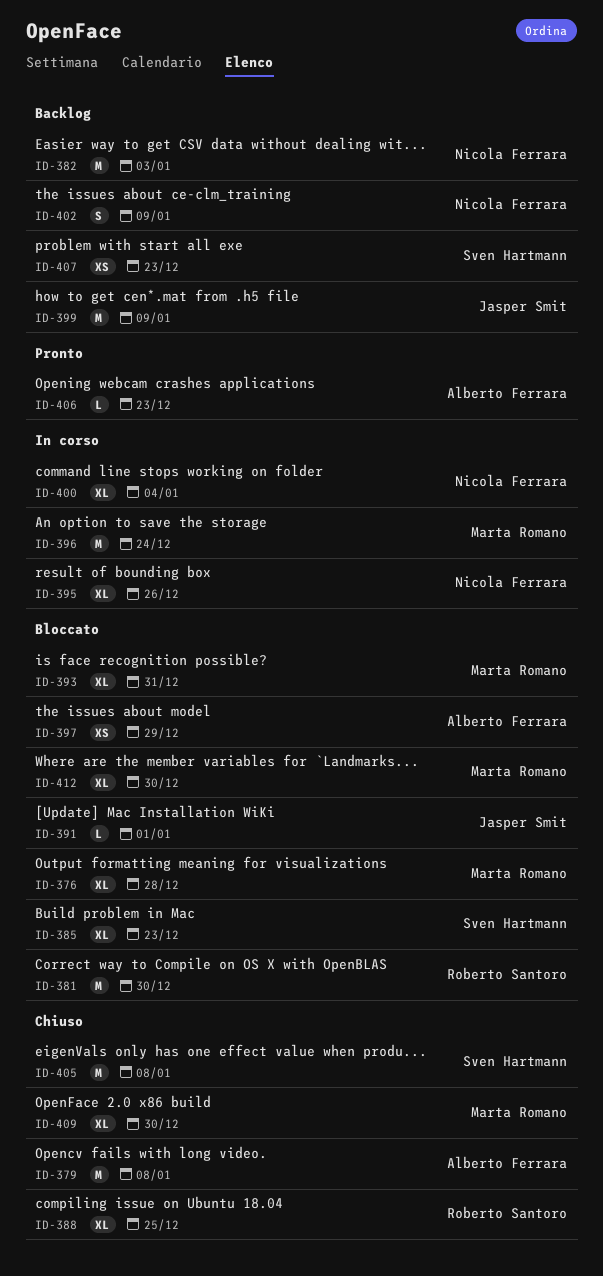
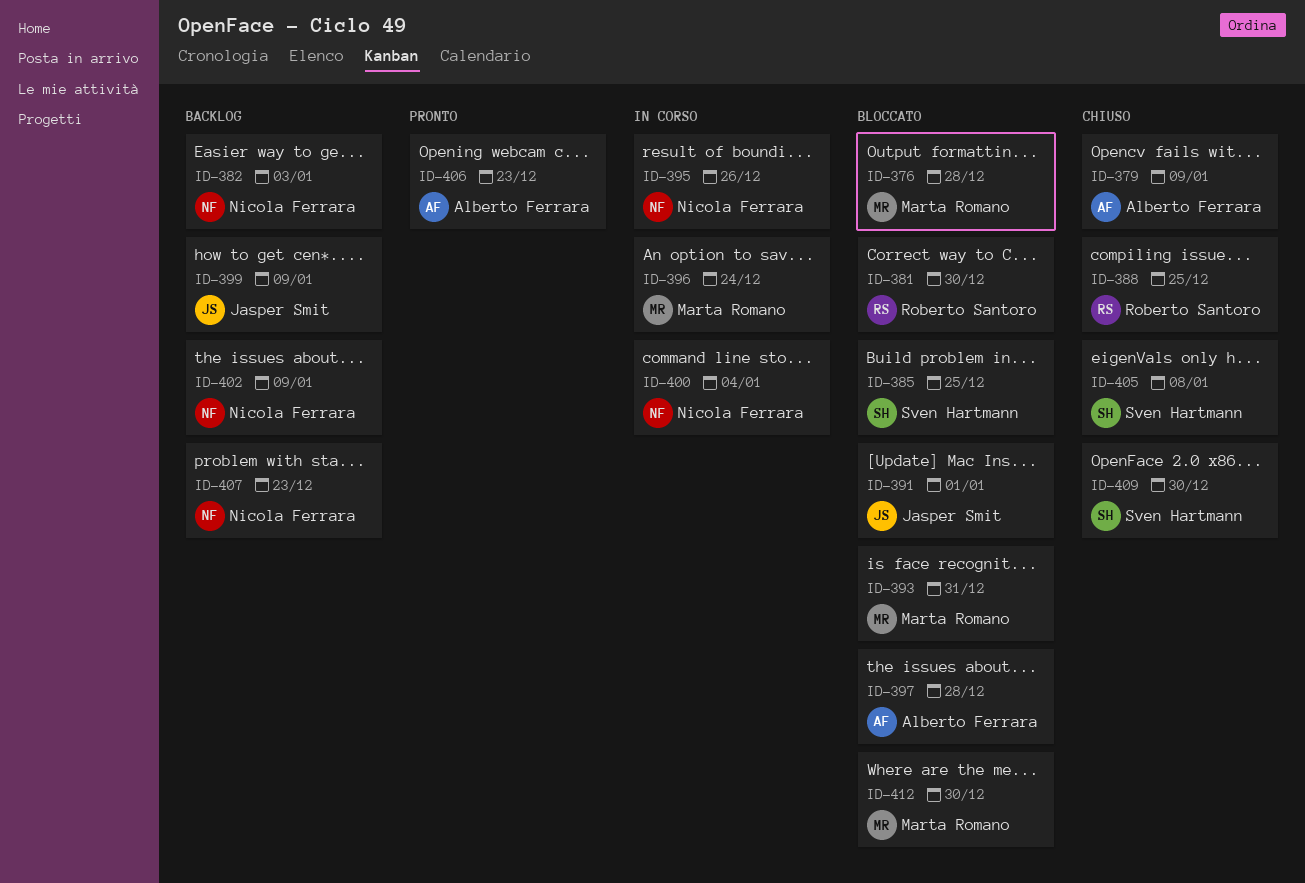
ID-379, due: Jan 8 -> Jan 9
ID-385, due: Dec 23 -> Dec 25
ID-397, due: Dec 29 -> Dec 28
ID-407, owner: Sven Hartmann -> Nicola Ferrara
ID-409, owner: Marta Romano -> Sven Hartmann

